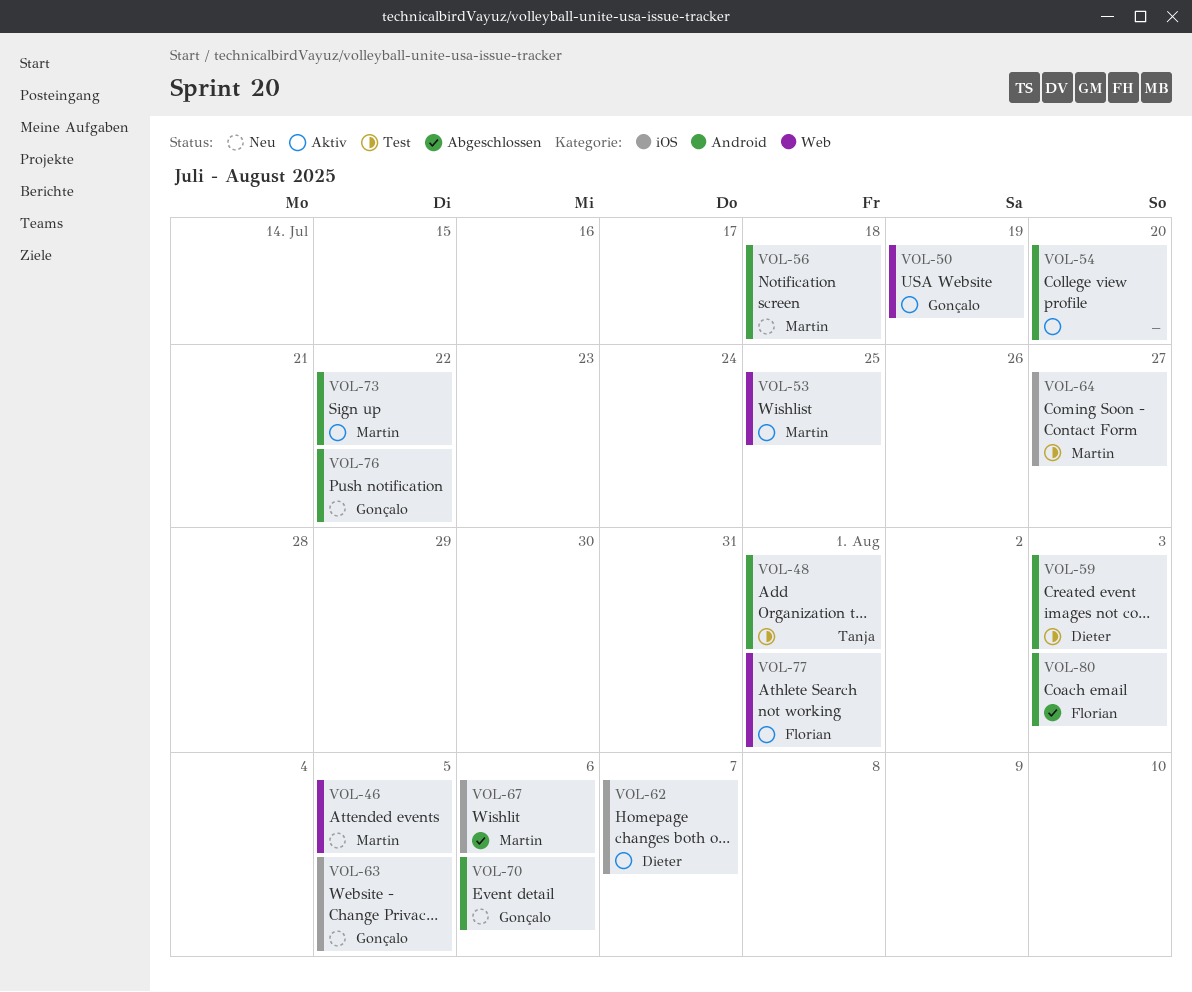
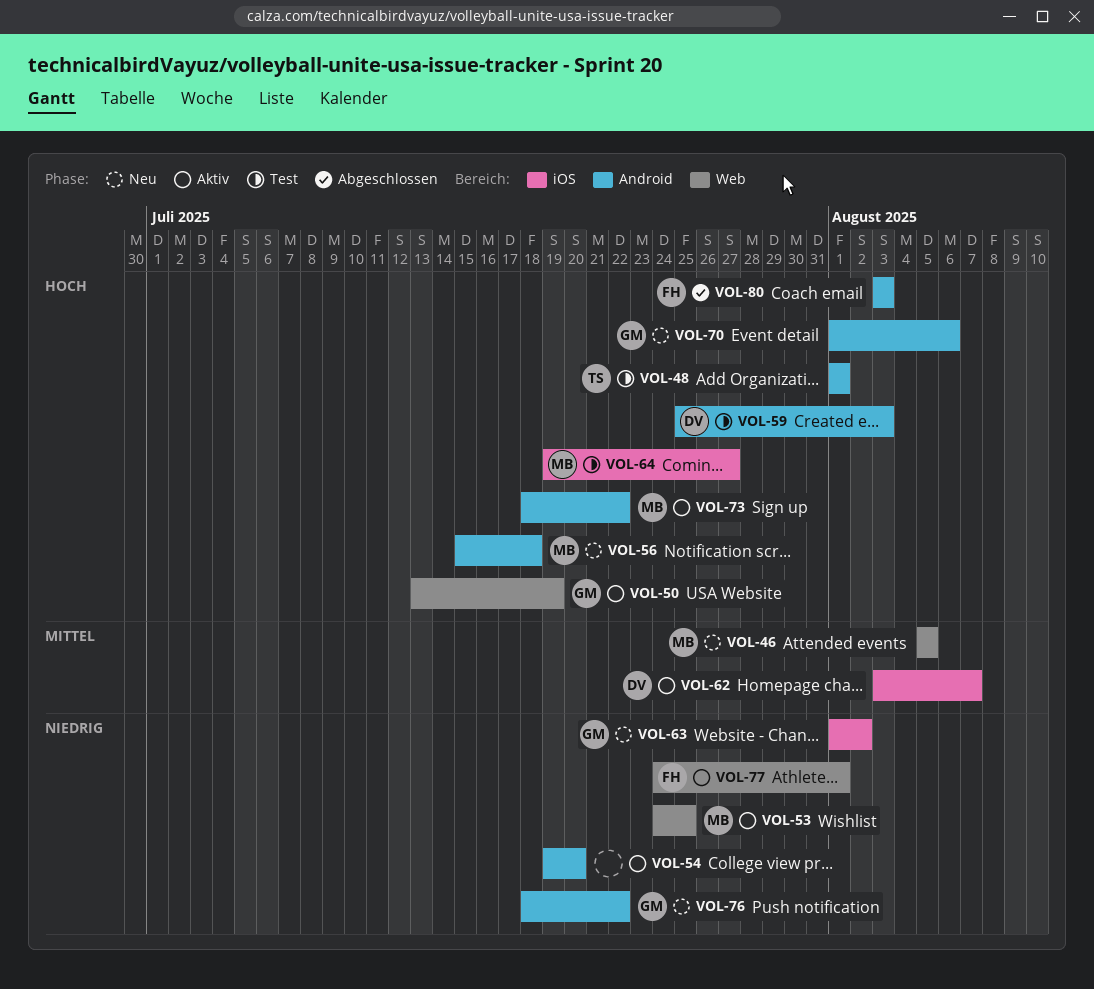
VOL-63, due: Aug 5 -> Aug 2
VOL-67: present -> none

